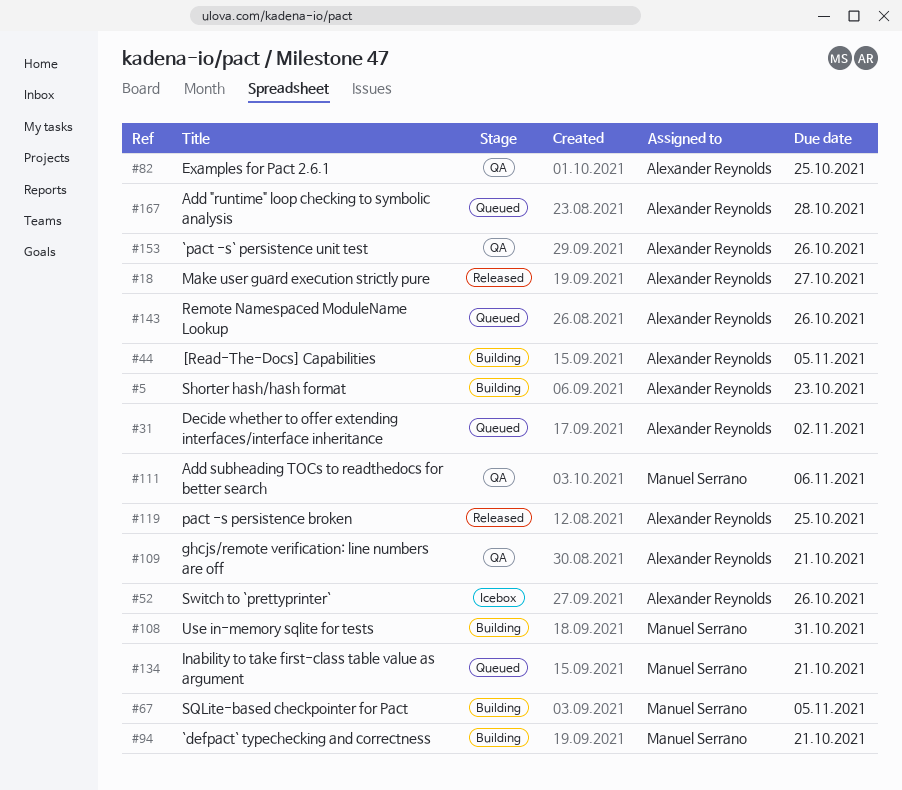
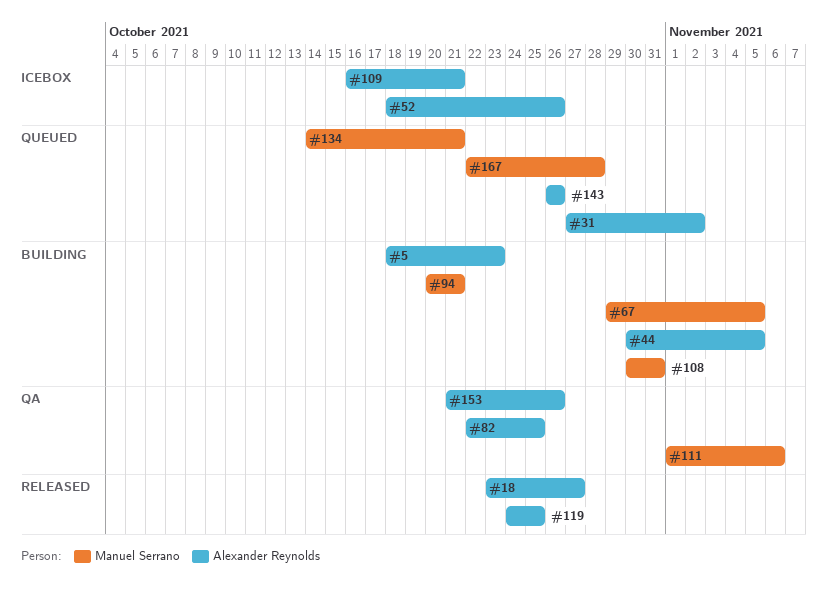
#109, status: QA -> Icebox
#167, owner: Alexander Reynolds -> Manuel Serrano

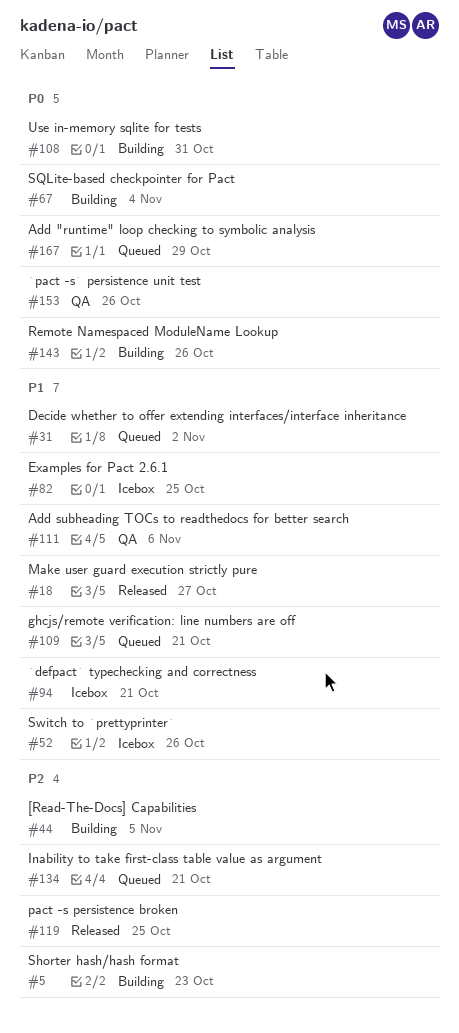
#67, due: Nov 5 -> Nov 4
#82, status: QA -> Icebox
#94, status: Building -> Icebox
#109, status: Icebox -> Queued
#143, status: Queued -> Building
#167, due: Oct 28 -> Oct 29

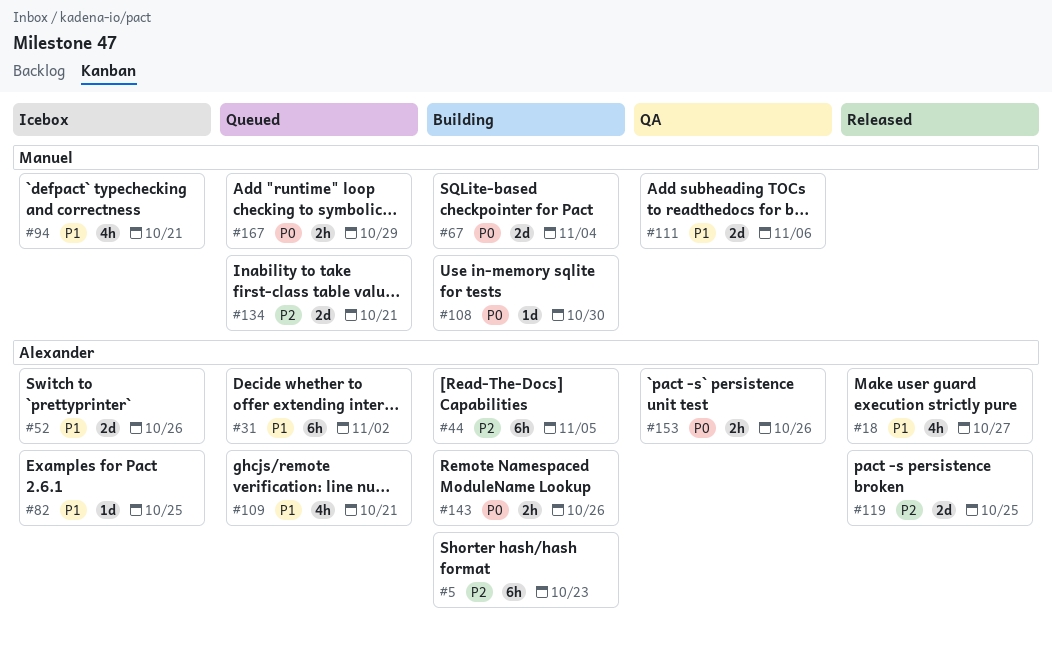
#108, due: Oct 31 -> Oct 30

